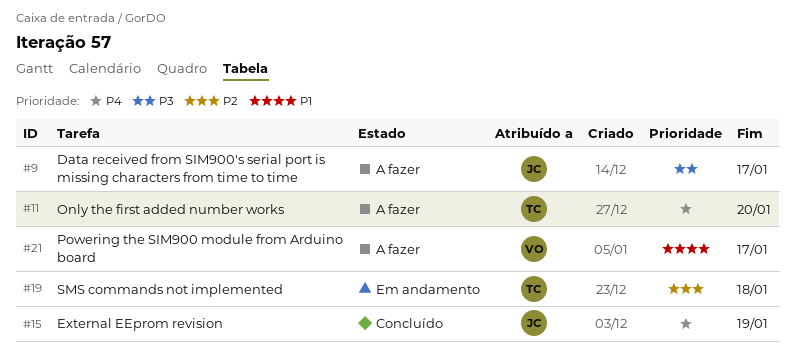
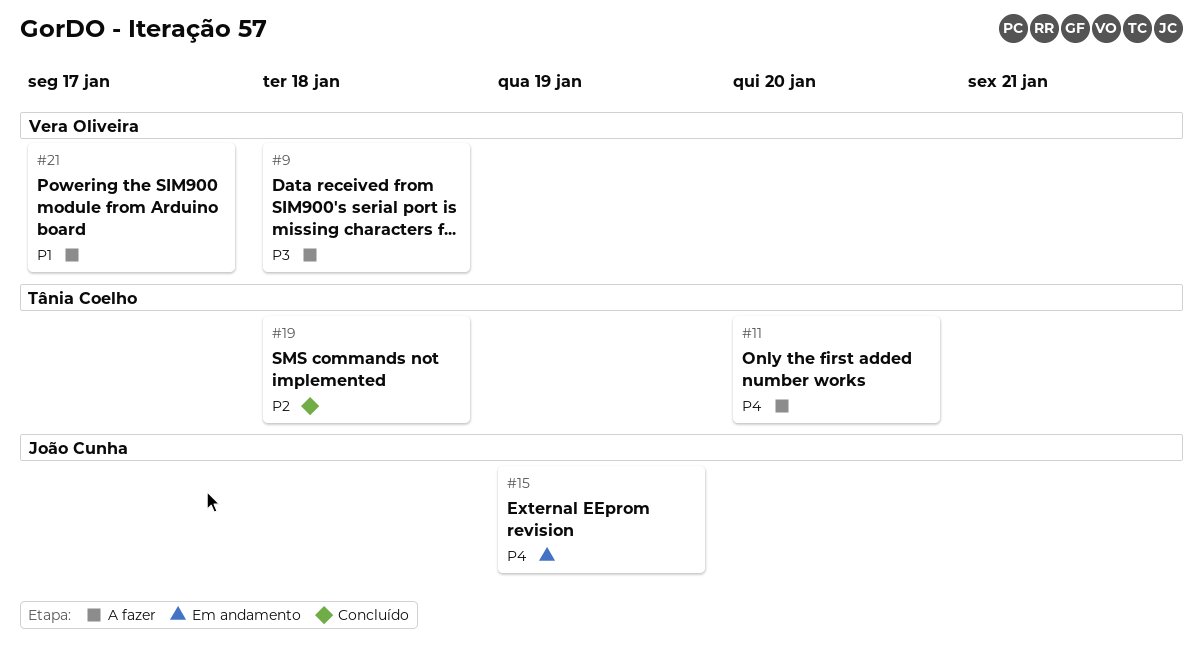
#9, owner: João Cunha -> Vera Oliveira
#9, due: Jan 17 -> Jan 18
#15, status: Concluído -> Em andamento
#19, status: Em andamento -> Concluído

